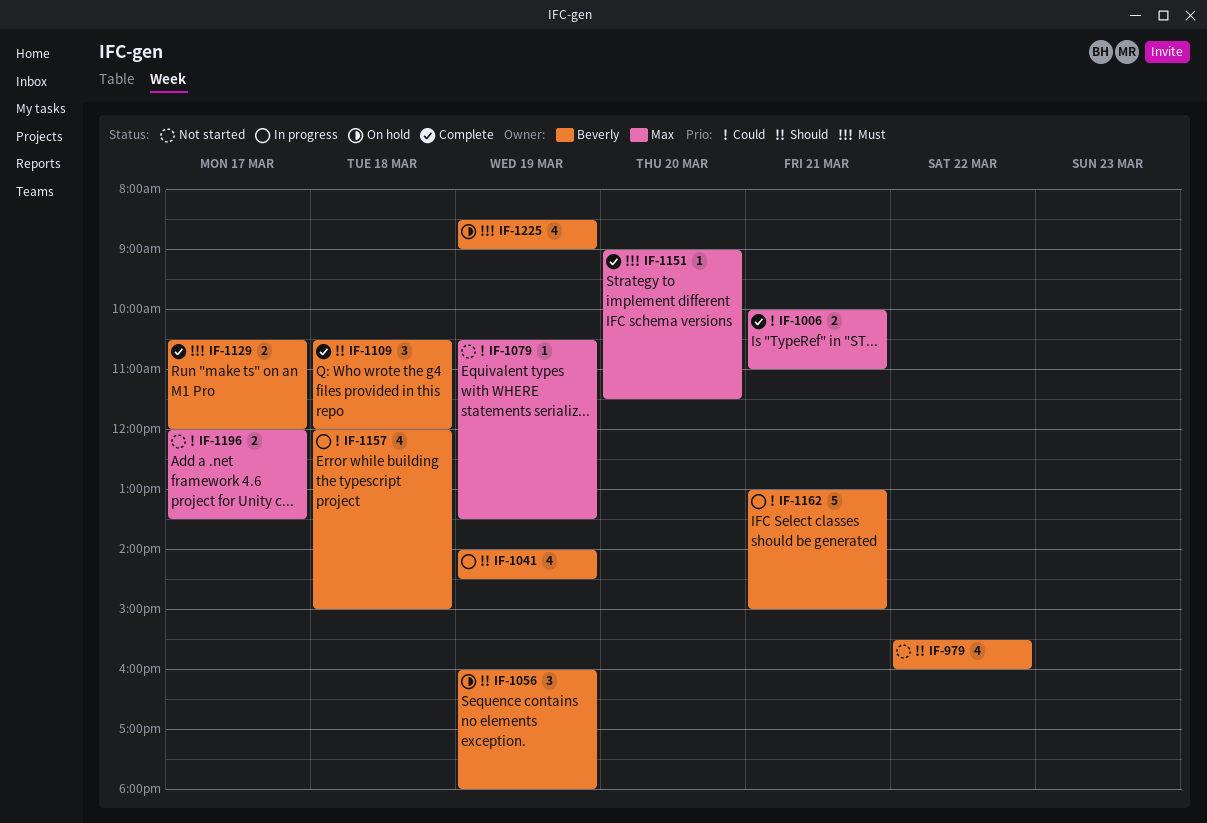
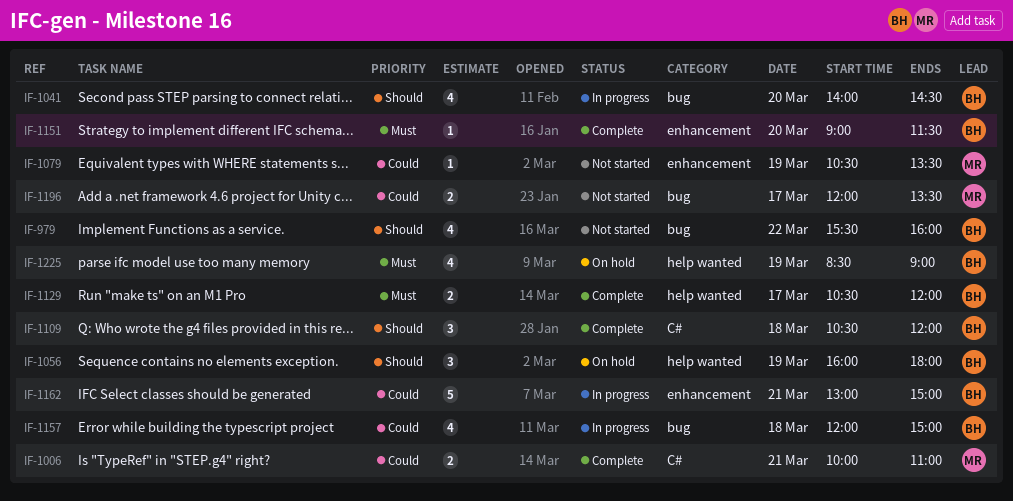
IF-1041, day: Mar 19 -> Mar 20
IF-1151, owner: Max -> Beverly

